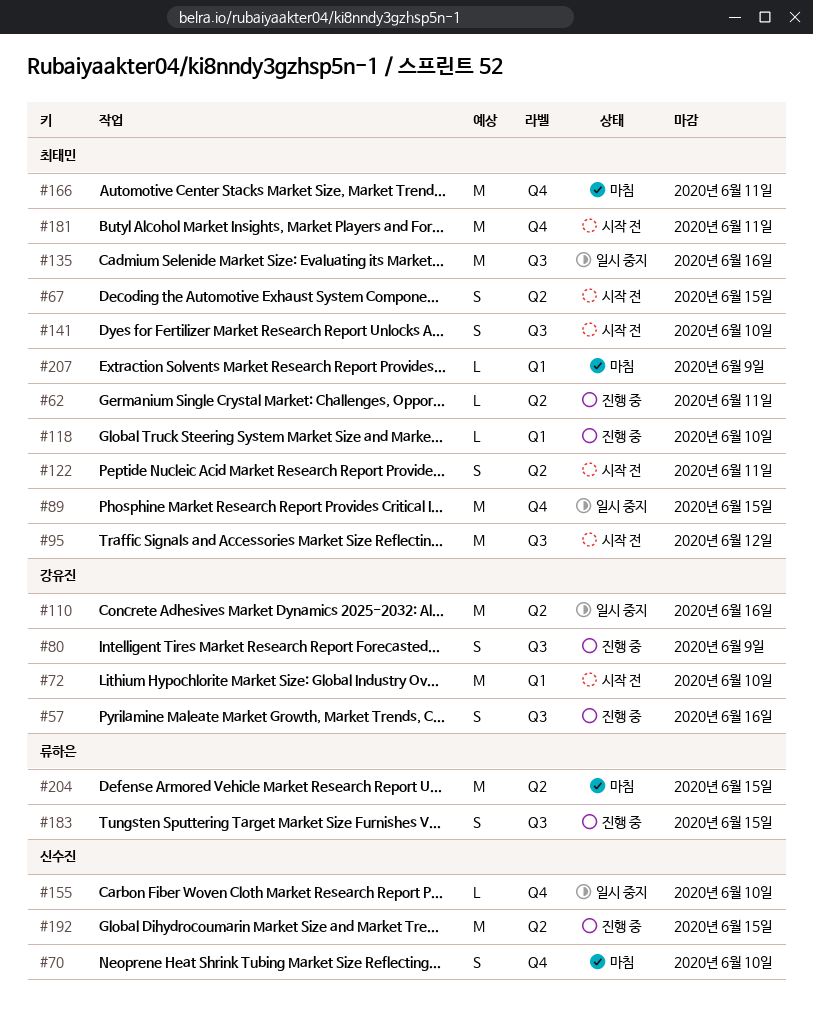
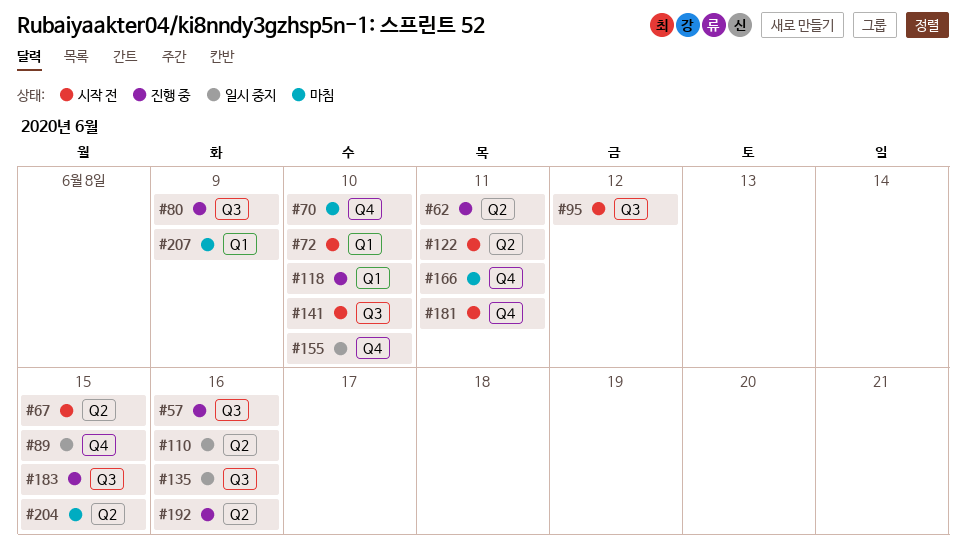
#192, due: Jun 15 -> Jun 16

